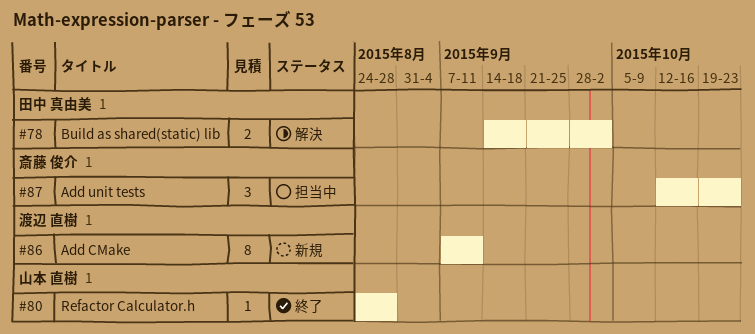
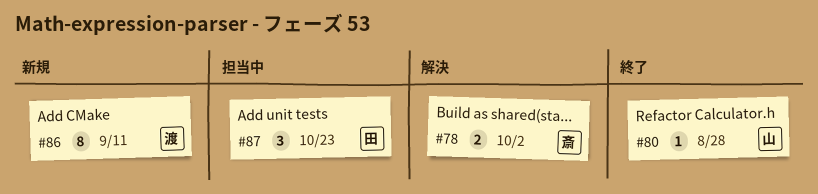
#78, owner: 田中 真由美 -> 斎藤 俊介
#87, owner: 斎藤 俊介 -> 田中 真由美

